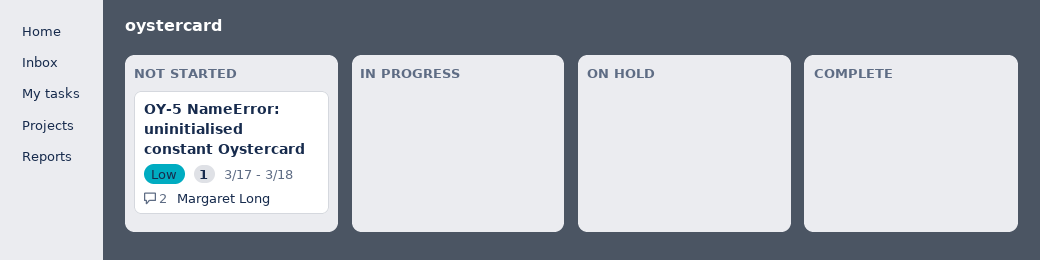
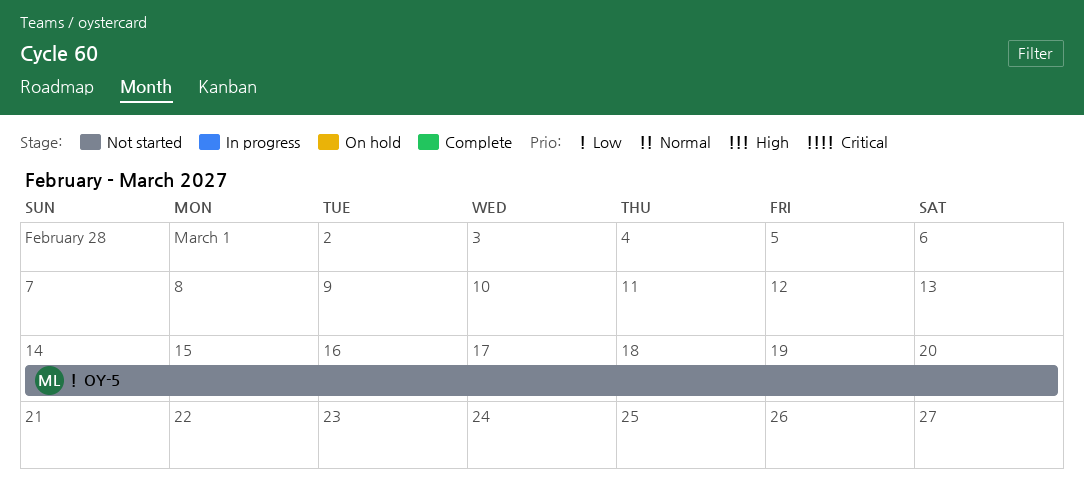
OY-5, start: Mar 17 -> Mar 14
OY-5, due: Mar 18 -> Mar 20

